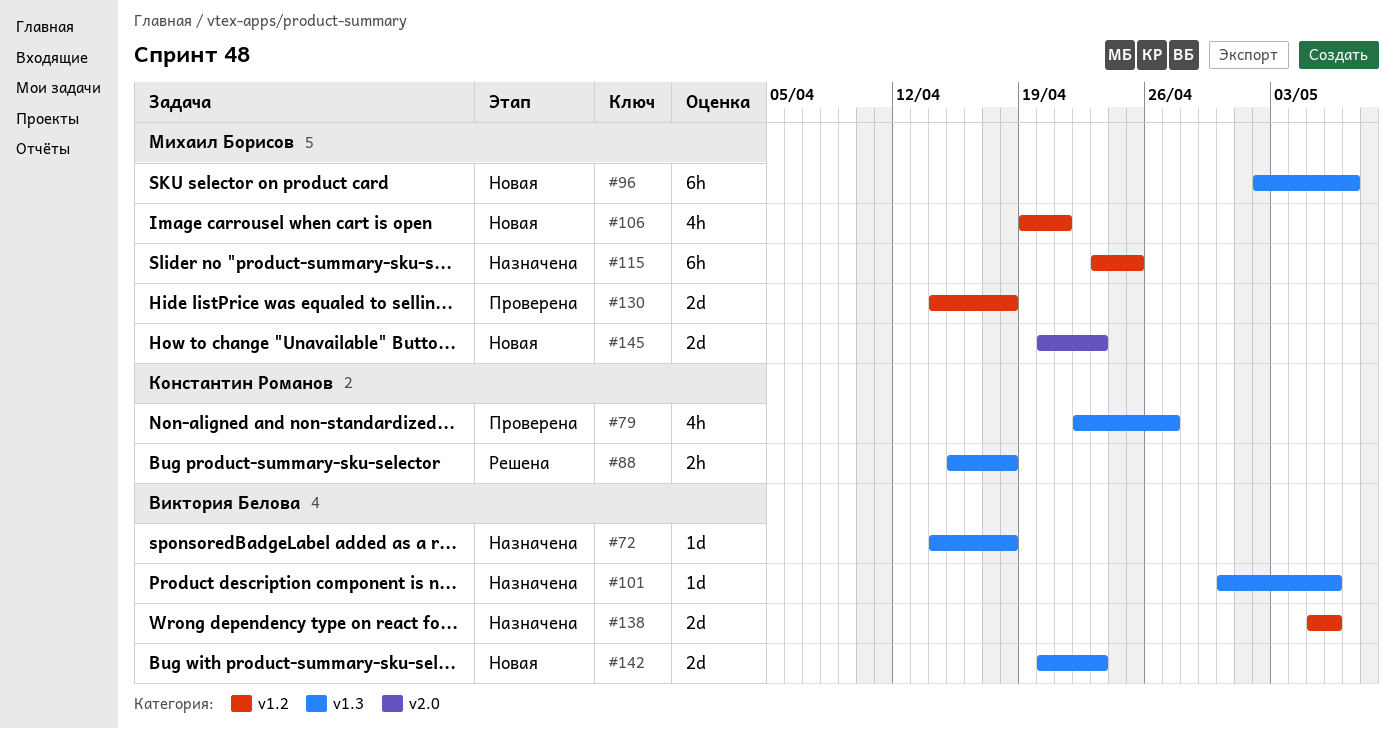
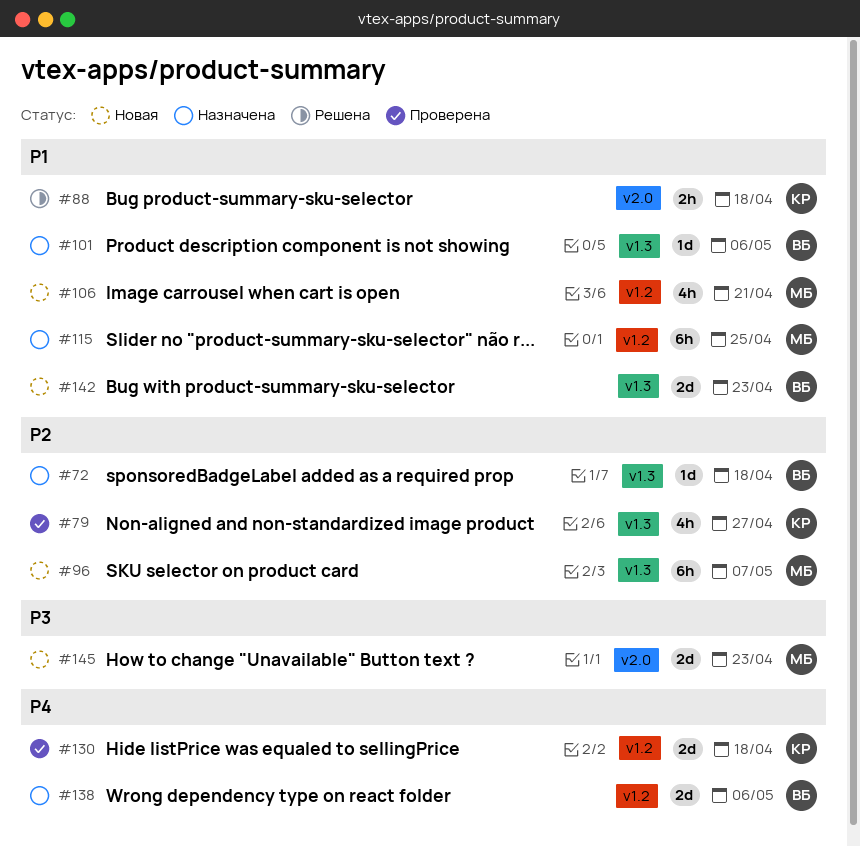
#88, label: v1.3 -> v2.0
#130, owner: Михаил Борисов -> Константин Романов

